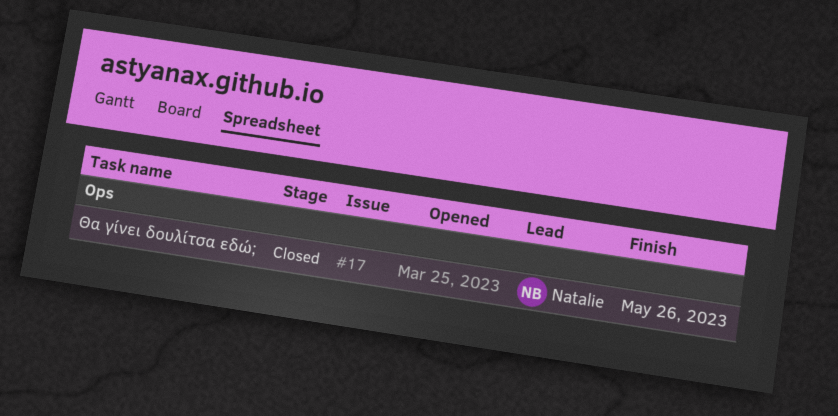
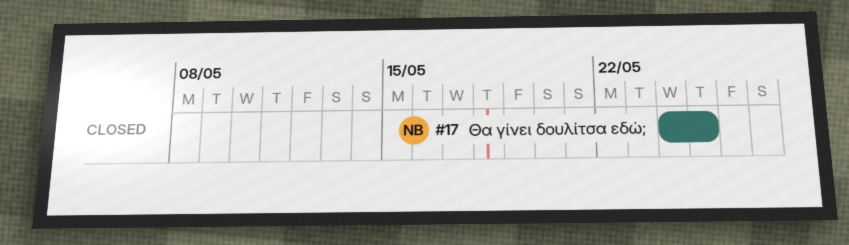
#17, due: May 26 -> May 25

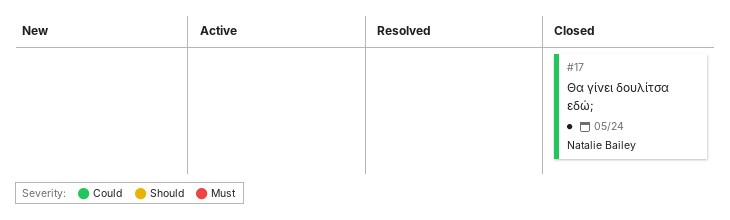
#17, due: May 25 -> May 24

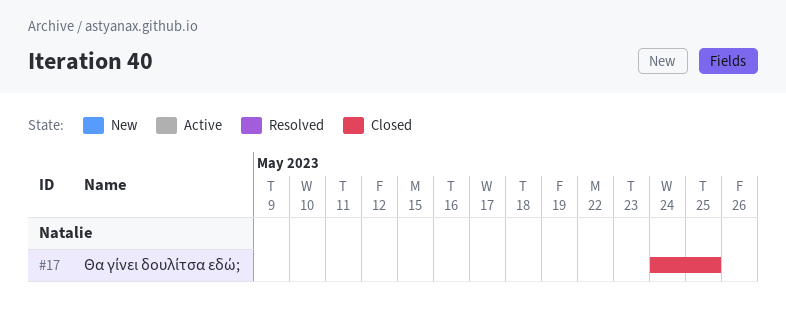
#17, due: May 24 -> May 25

